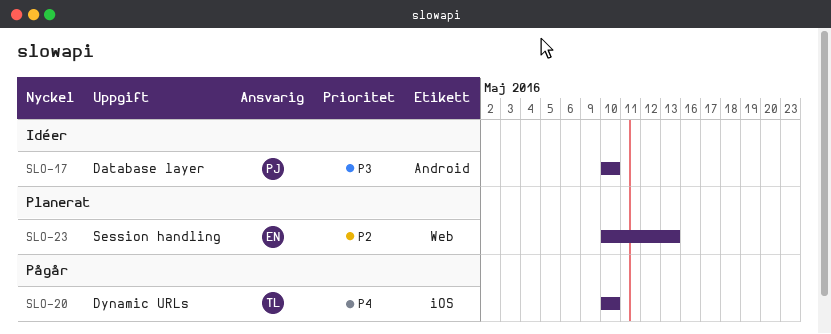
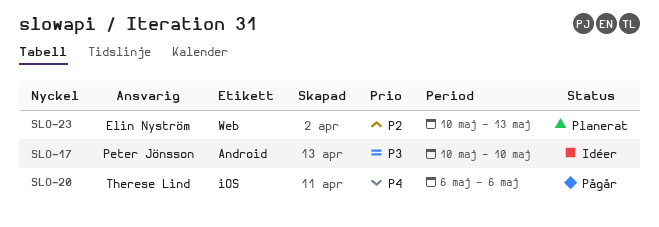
SLO-20, start: May 10 -> May 6
SLO-20, due: May 10 -> May 6

